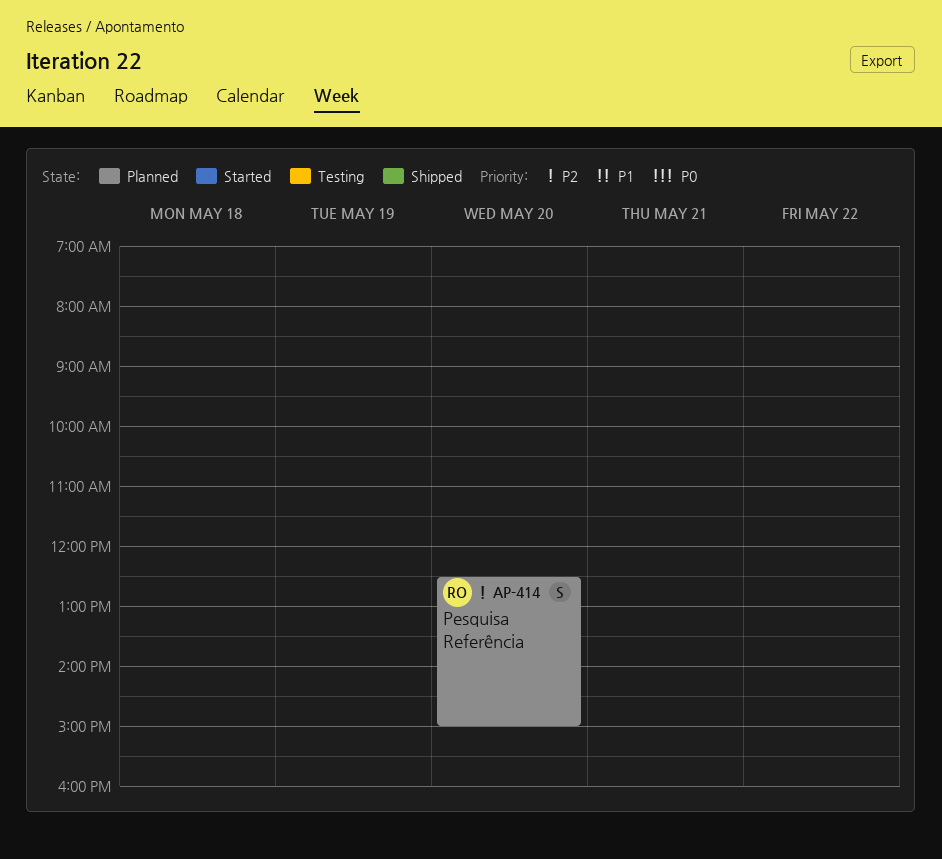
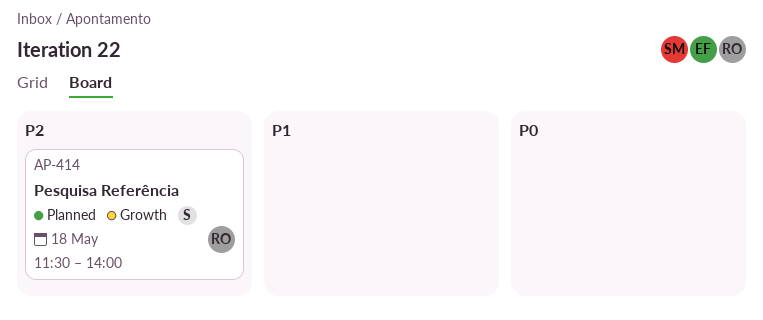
AP-414, day: May 20 -> May 18
AP-414, begins: 12:30 -> 11:30
AP-414, ends: 15:00 -> 14:00

